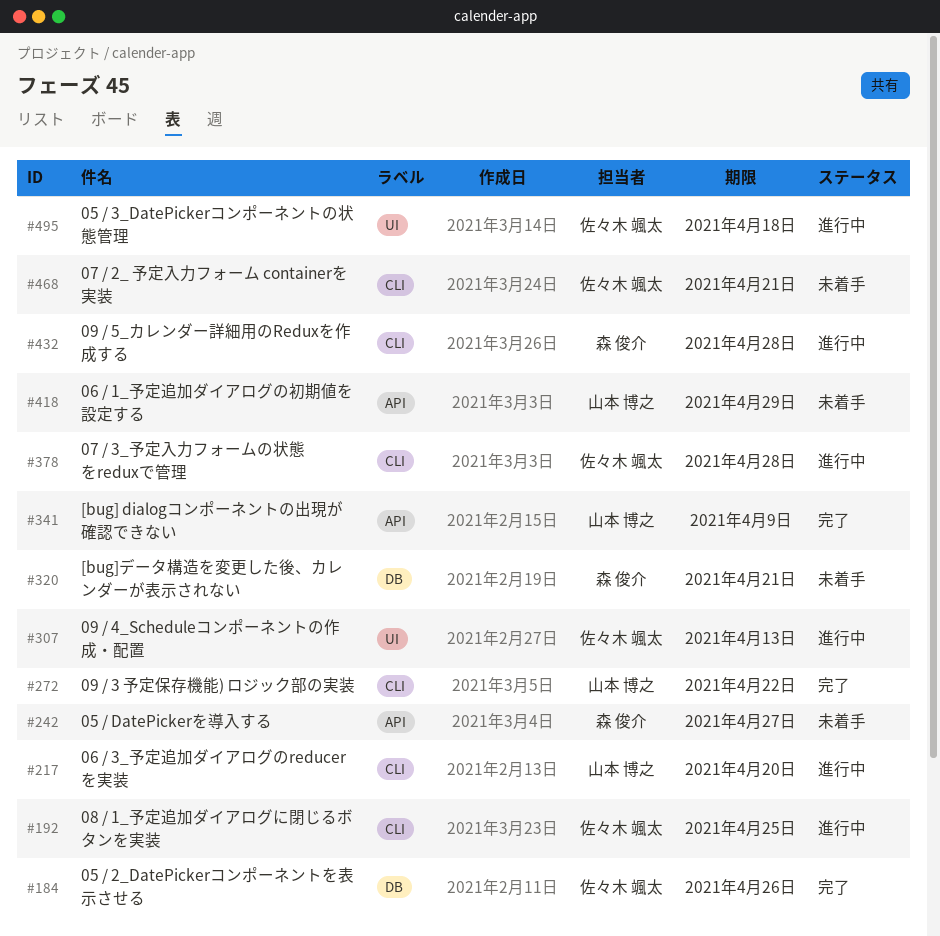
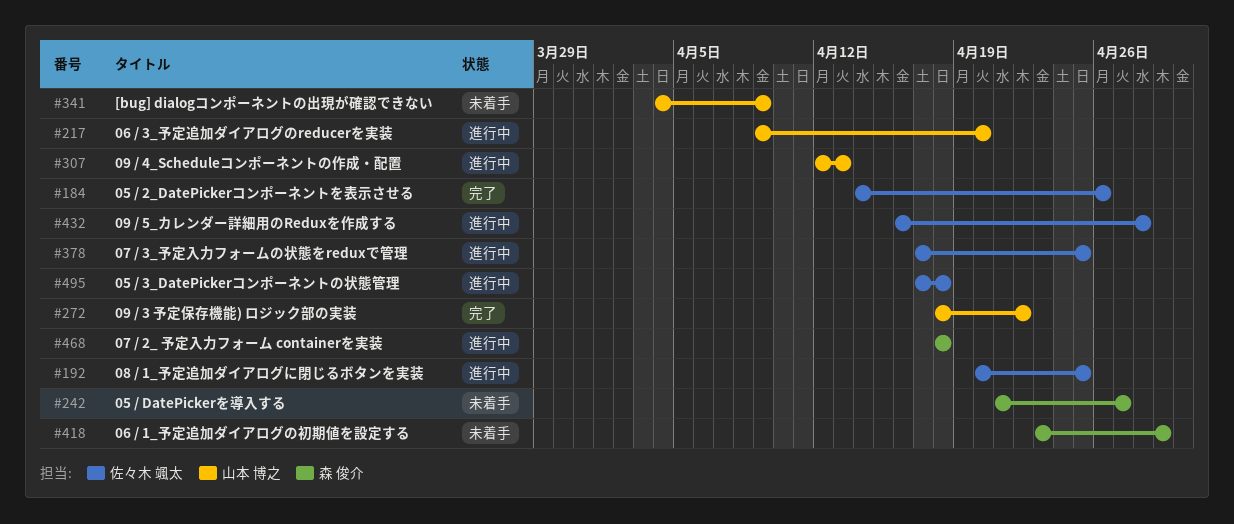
#307, owner: 佐々木 颯太 -> 山本 博之
#320: present -> none
#341, status: 完了 -> 未着手
#378, due: Apr 28 -> Apr 25
#418, owner: 山本 博之 -> 森 俊介
#432, owner: 森 俊介 -> 佐々木 颯太
#468, status: 未着手 -> 進行中
#468, owner: 佐々木 颯太 -> 森 俊介
#468, due: Apr 21 -> Apr 18

